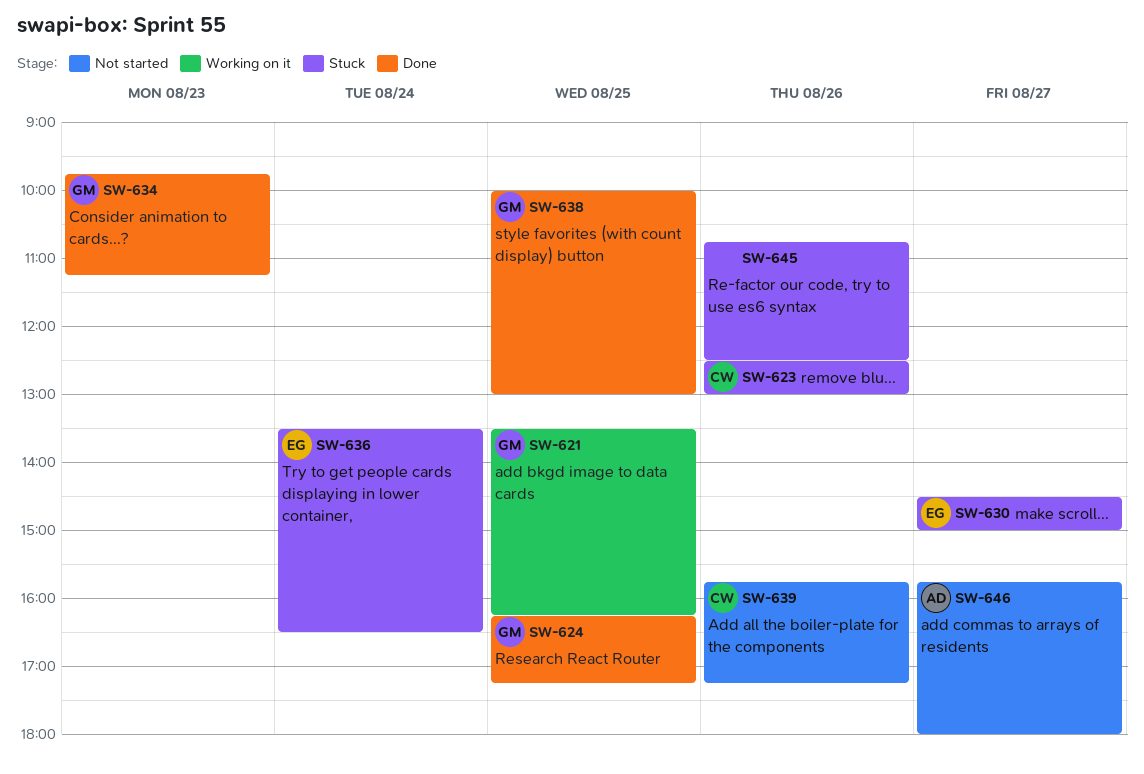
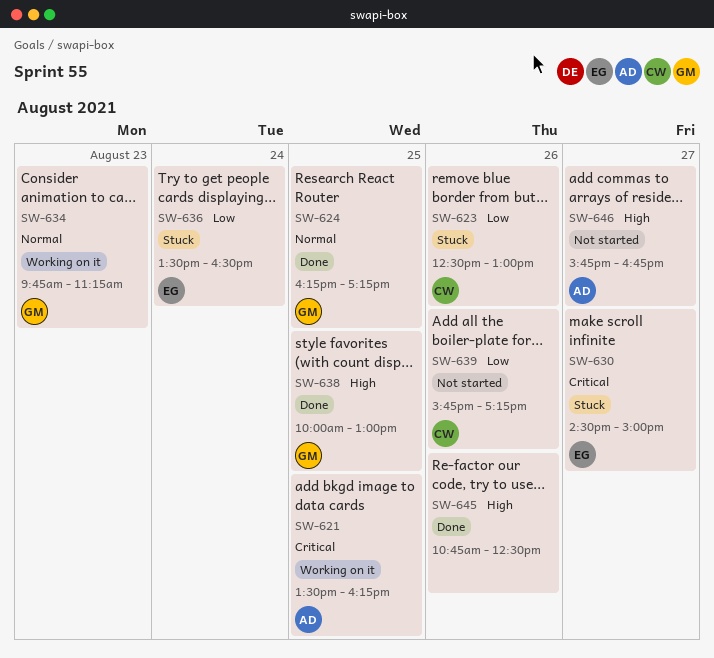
SW-621, owner: GM -> AD
SW-634, status: Done -> Working on it
SW-645, status: Stuck -> Done
SW-646, ends: 18:00 -> 16:45

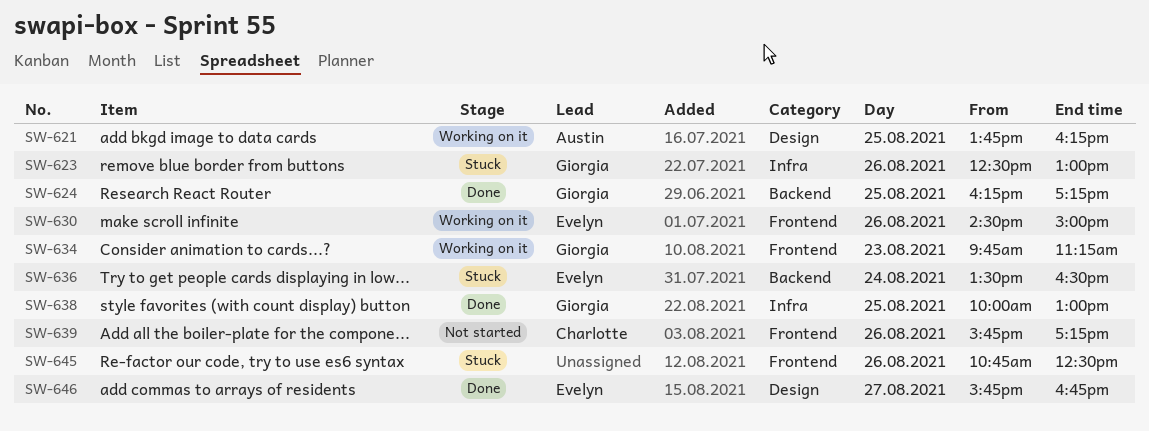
SW-621, begins: 13:30 -> 13:45
SW-623, owner: Charlotte -> Giorgia
SW-630, status: Stuck -> Working on it
SW-630, day: Aug 27 -> Aug 26
SW-645, status: Done -> Stuck
SW-646, status: Not started -> Done
SW-646, owner: Austin -> Evelyn

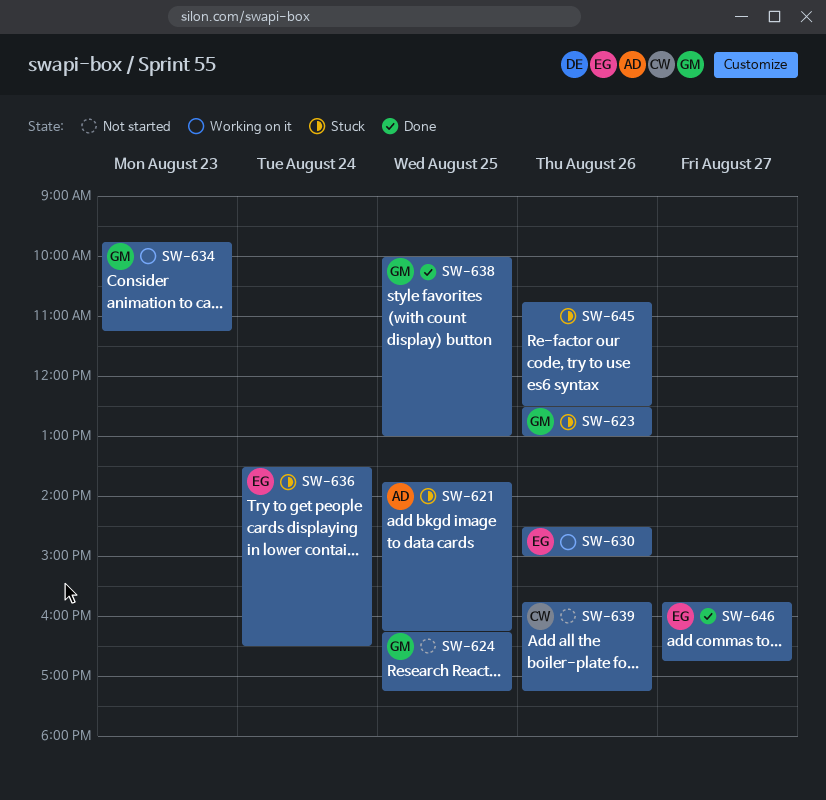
SW-621, status: Working on it -> Stuck
SW-624, status: Done -> Not started

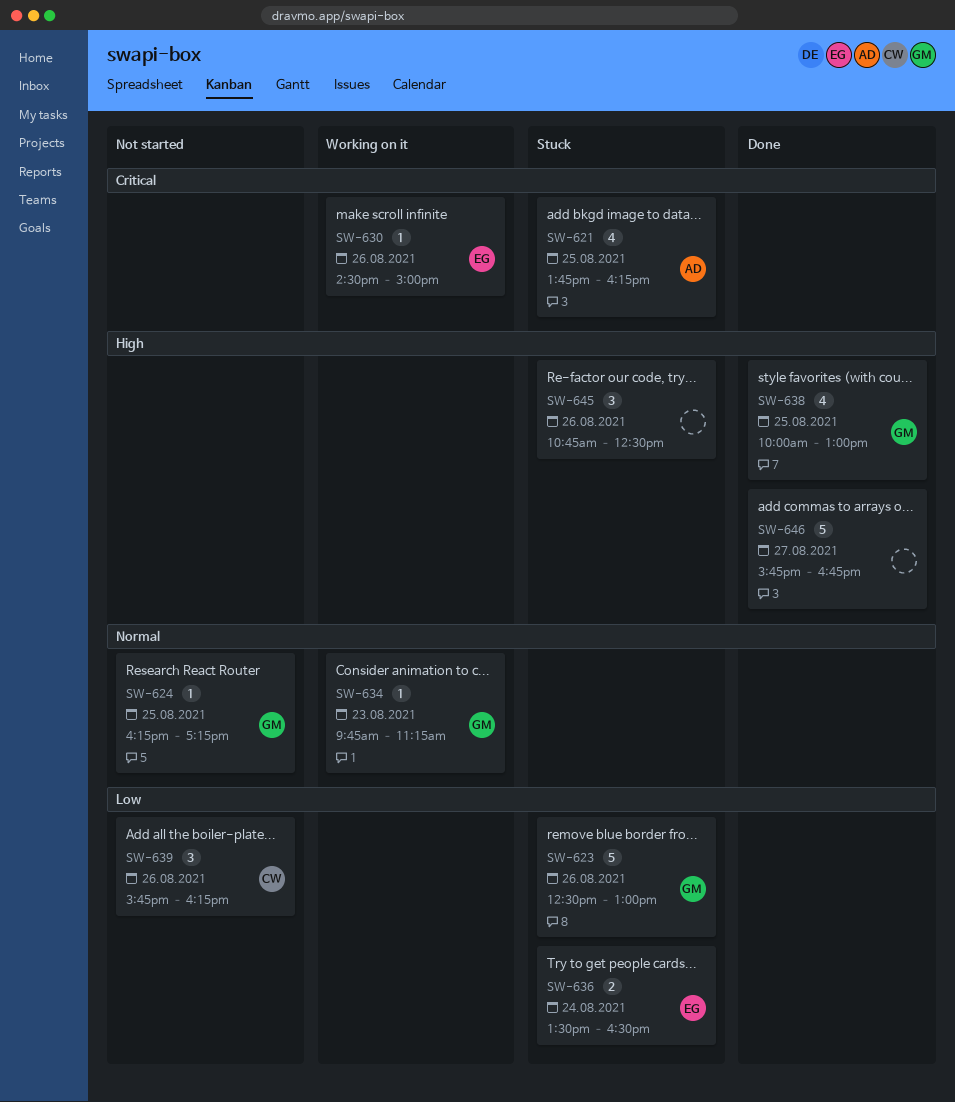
SW-639, ends: 17:15 -> 16:15
SW-646, owner: EG -> none

